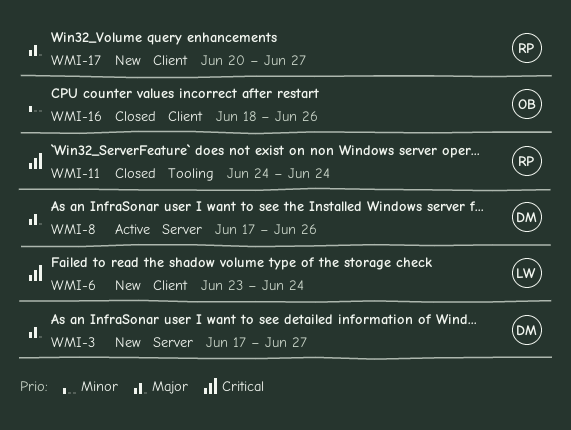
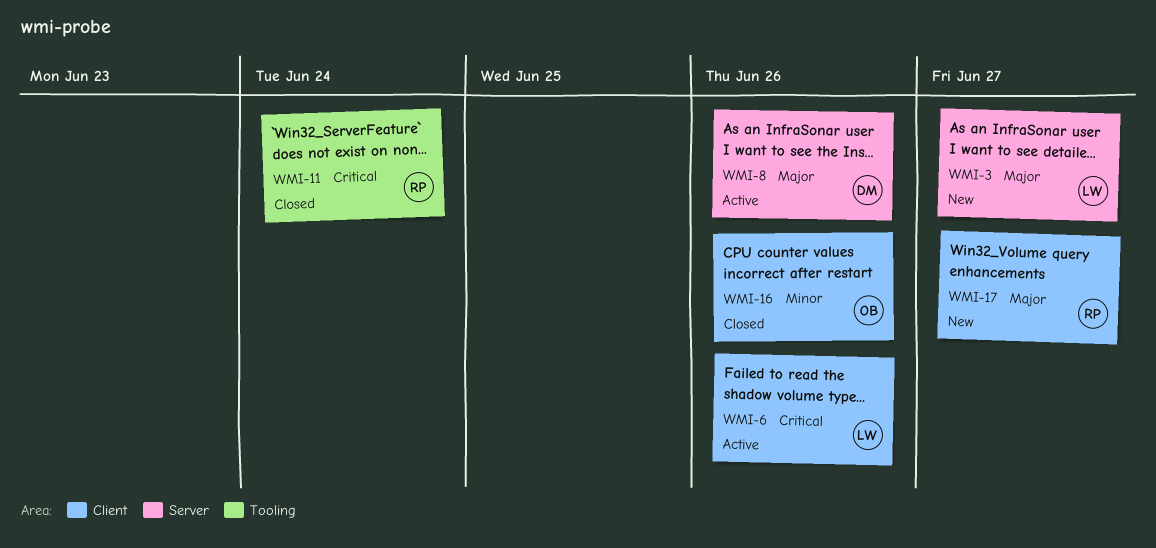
WMI-3, owner: DM -> LW
WMI-6, status: New -> Active
WMI-6, due: Jun 24 -> Jun 26

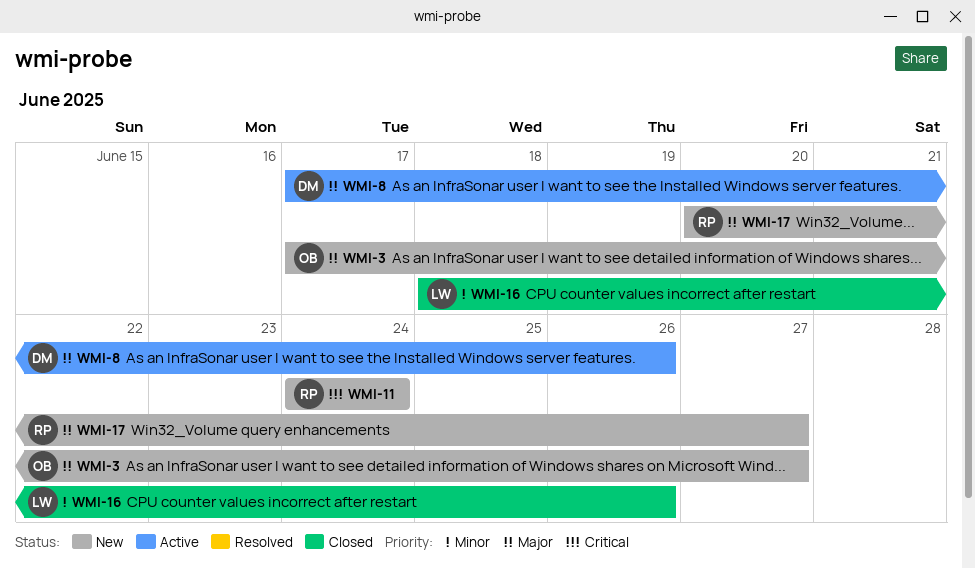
WMI-3, owner: LW -> OB
WMI-6: present -> none
WMI-11, status: Closed -> New
WMI-16, owner: OB -> LW

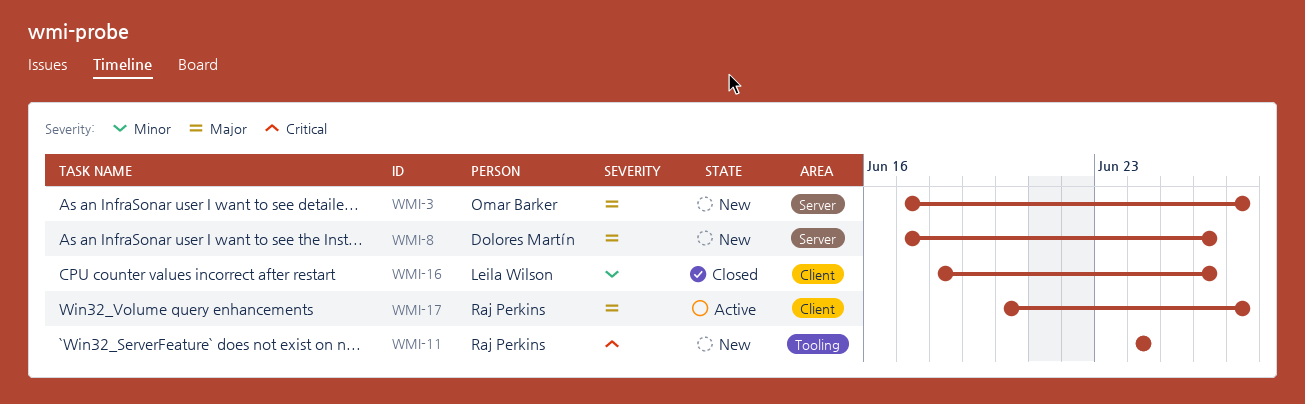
WMI-8, status: Active -> New
WMI-17, status: New -> Active

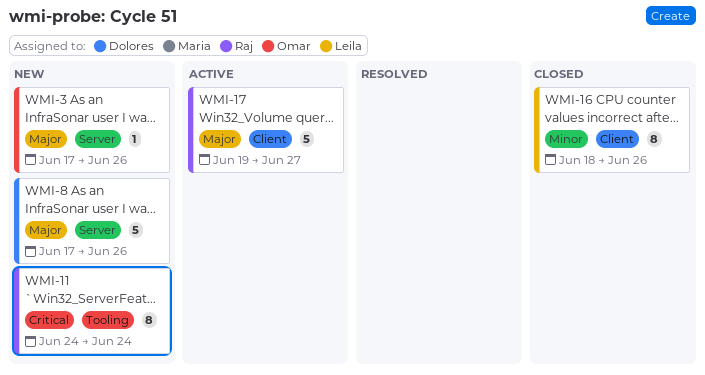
WMI-3, due: Jun 27 -> Jun 26
WMI-17, start: Jun 20 -> Jun 19

